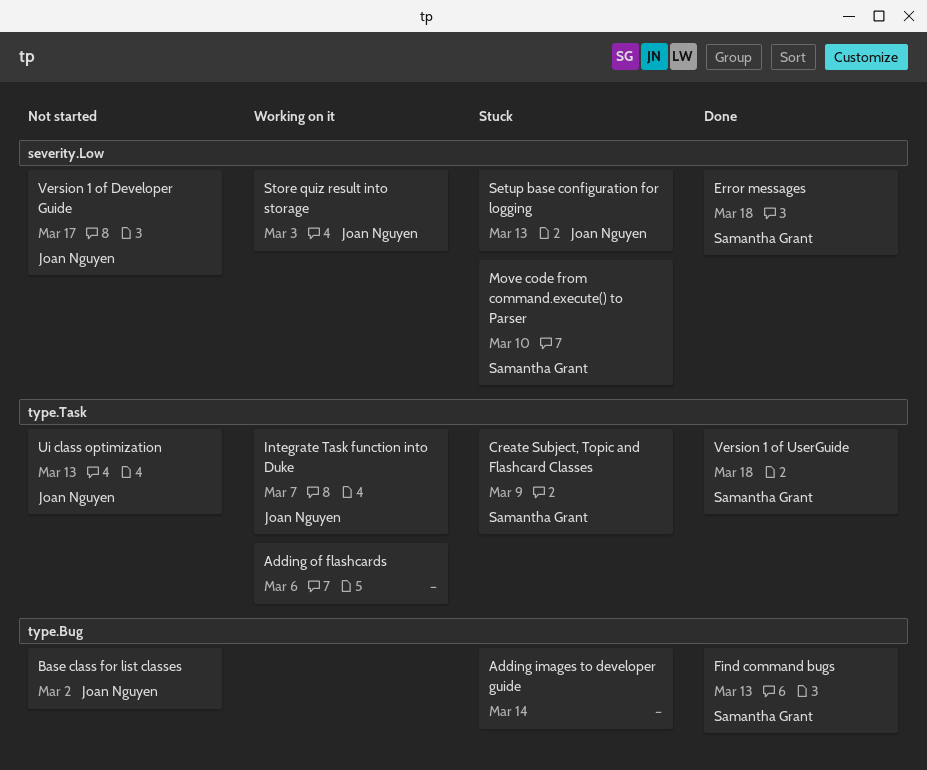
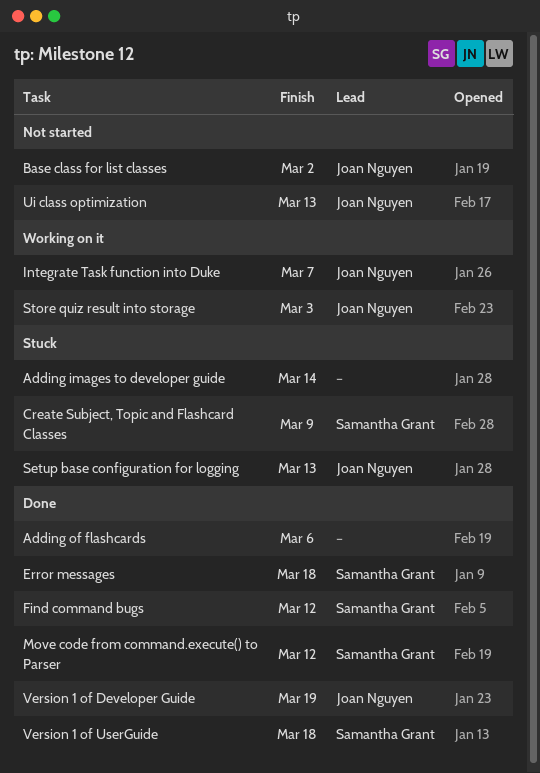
Adding of flashcards, status: Working on it -> Done
Find command bugs, due: Mar 13 -> Mar 12
Move code from command.execute() to Parser, status: Stuck -> Done
Move code from command.execute() to Parser, due: Mar 10 -> Mar 12
Version 1 of Developer Guide, status: Not started -> Done
Version 1 of Developer Guide, due: Mar 17 -> Mar 19

